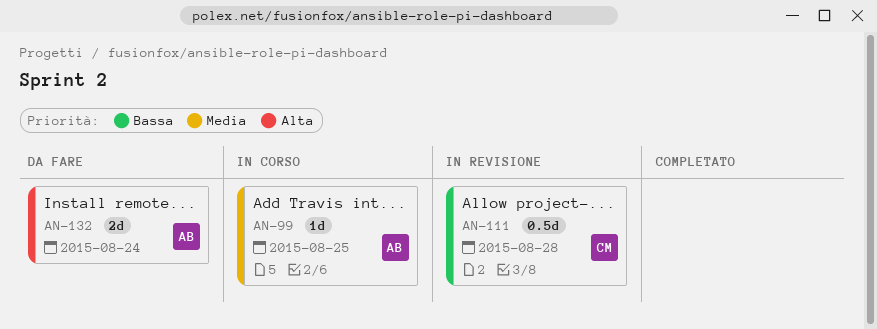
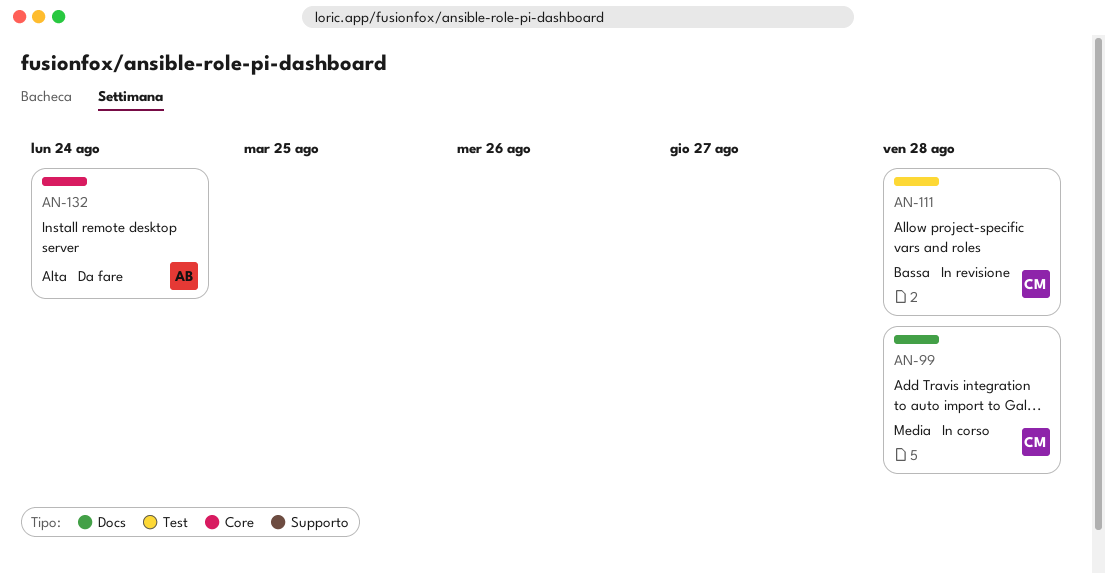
AN-99, owner: AB -> CM
AN-99, due: Aug 25 -> Aug 28

